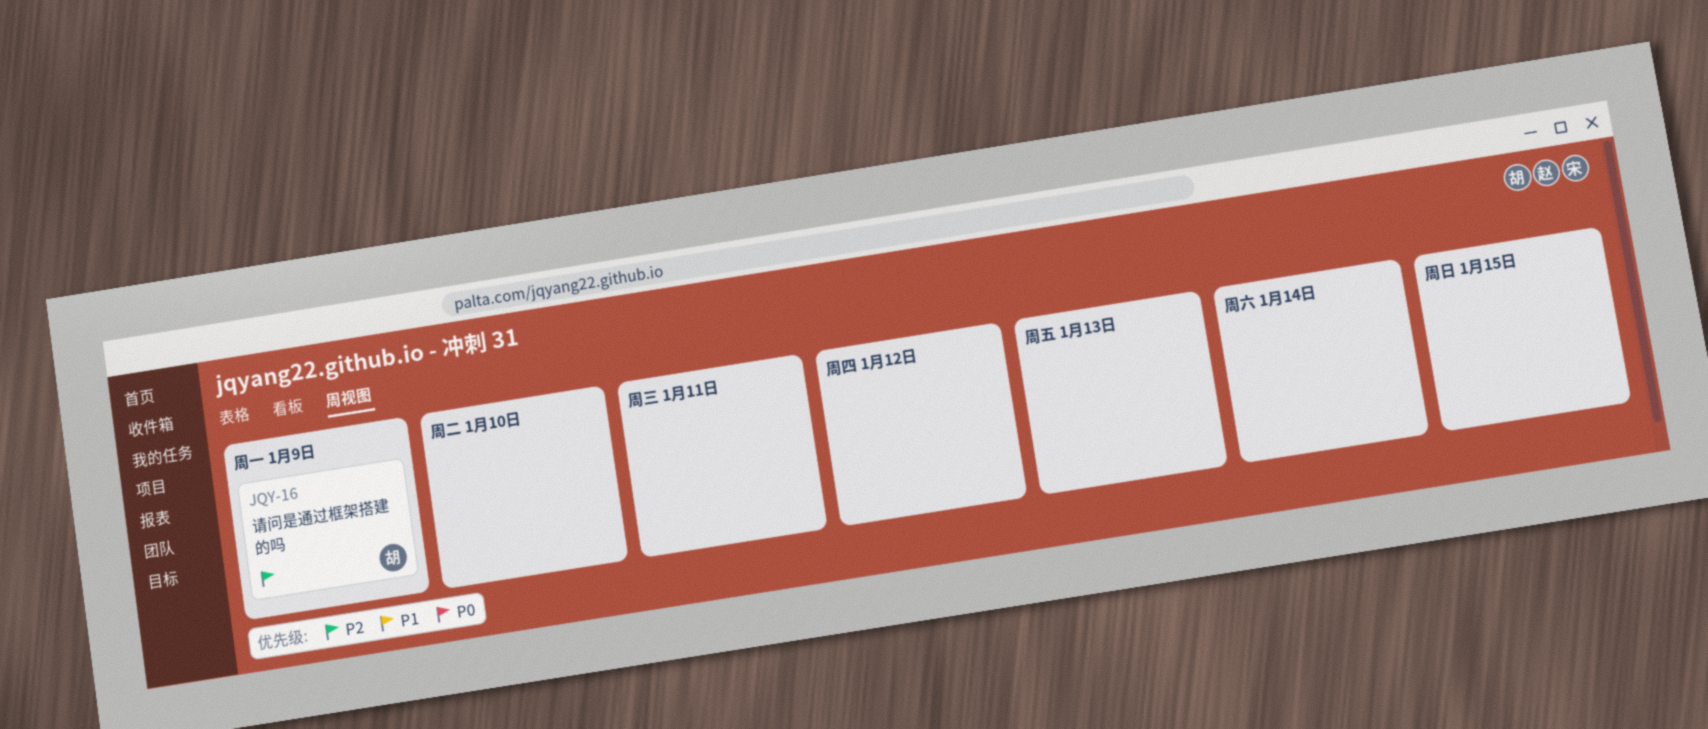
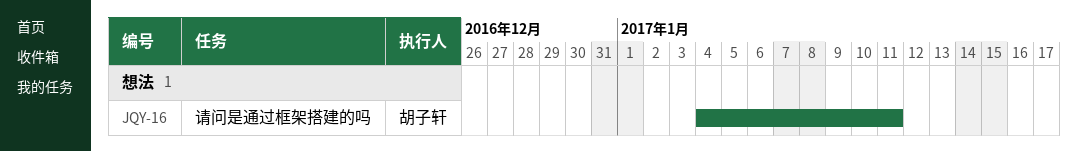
JQY-16, due: Jan 9 -> Jan 11

